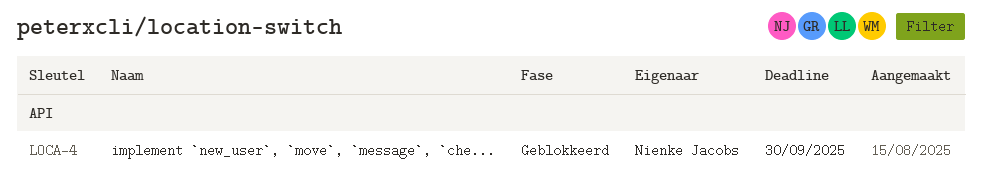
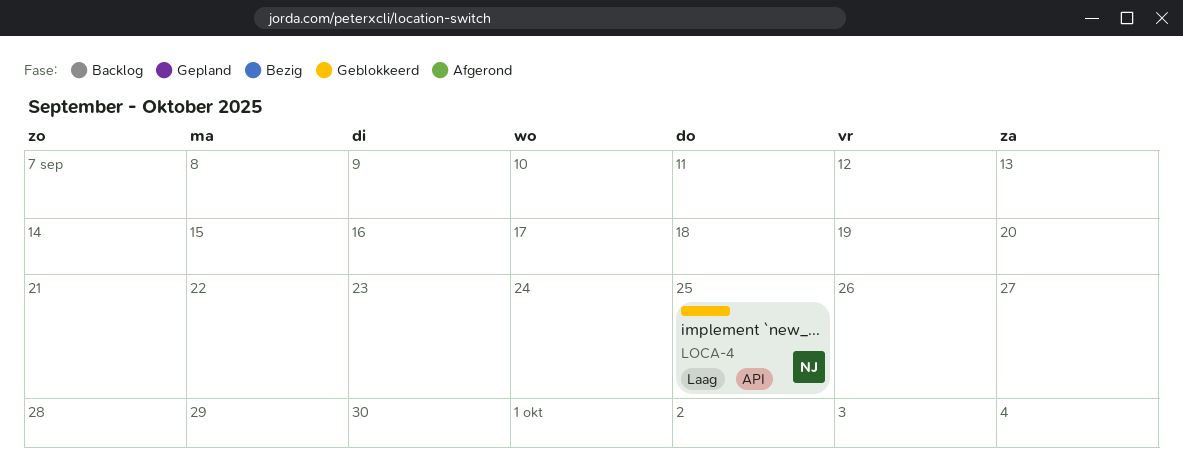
LOCA-4, due: Sep 30 -> Sep 25

